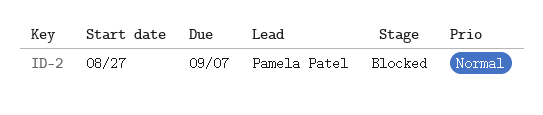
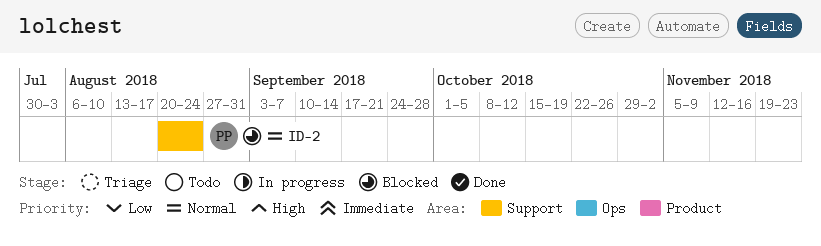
ID-2, start: Aug 27 -> Aug 20
ID-2, due: Sep 7 -> Aug 24

